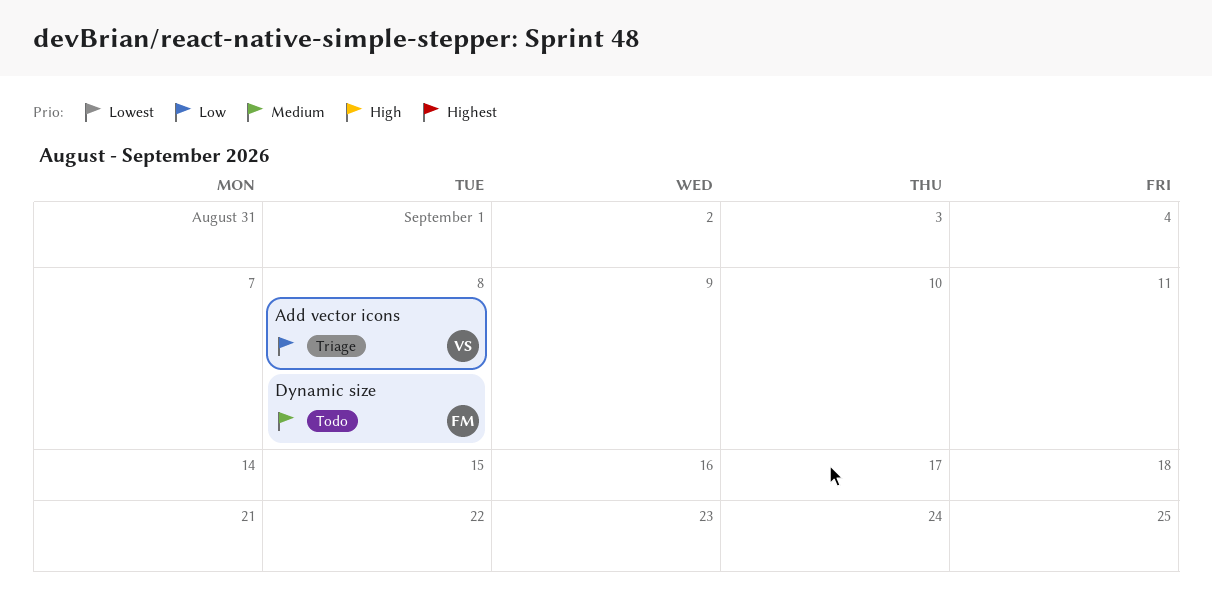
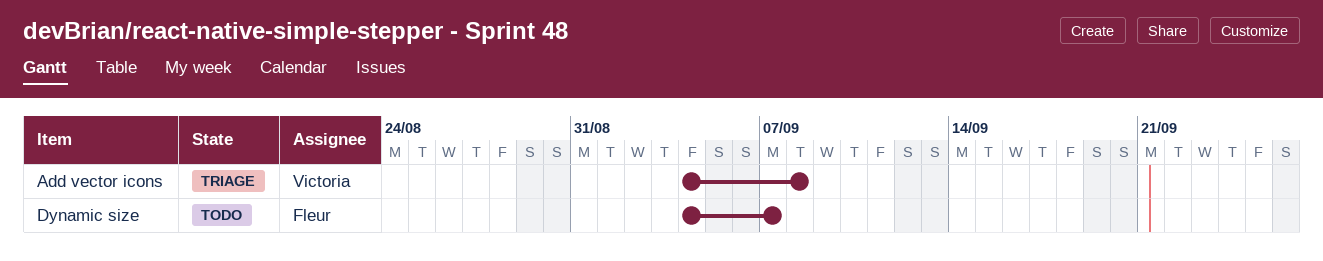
Dynamic size, due: Sep 8 -> Sep 7

